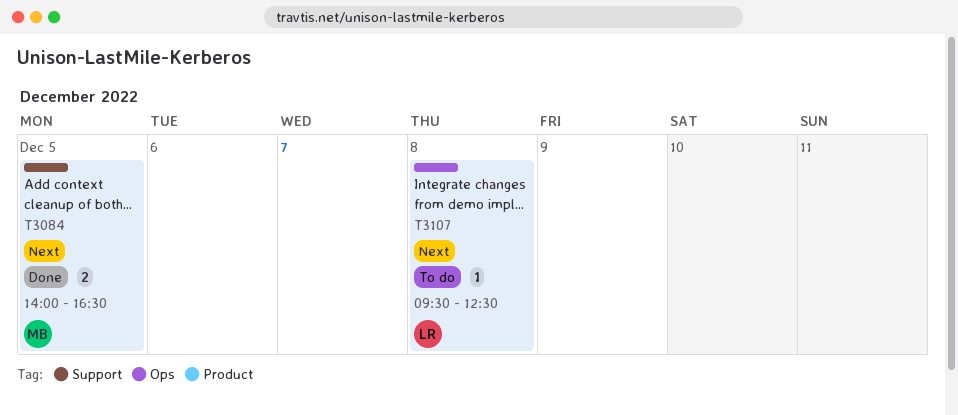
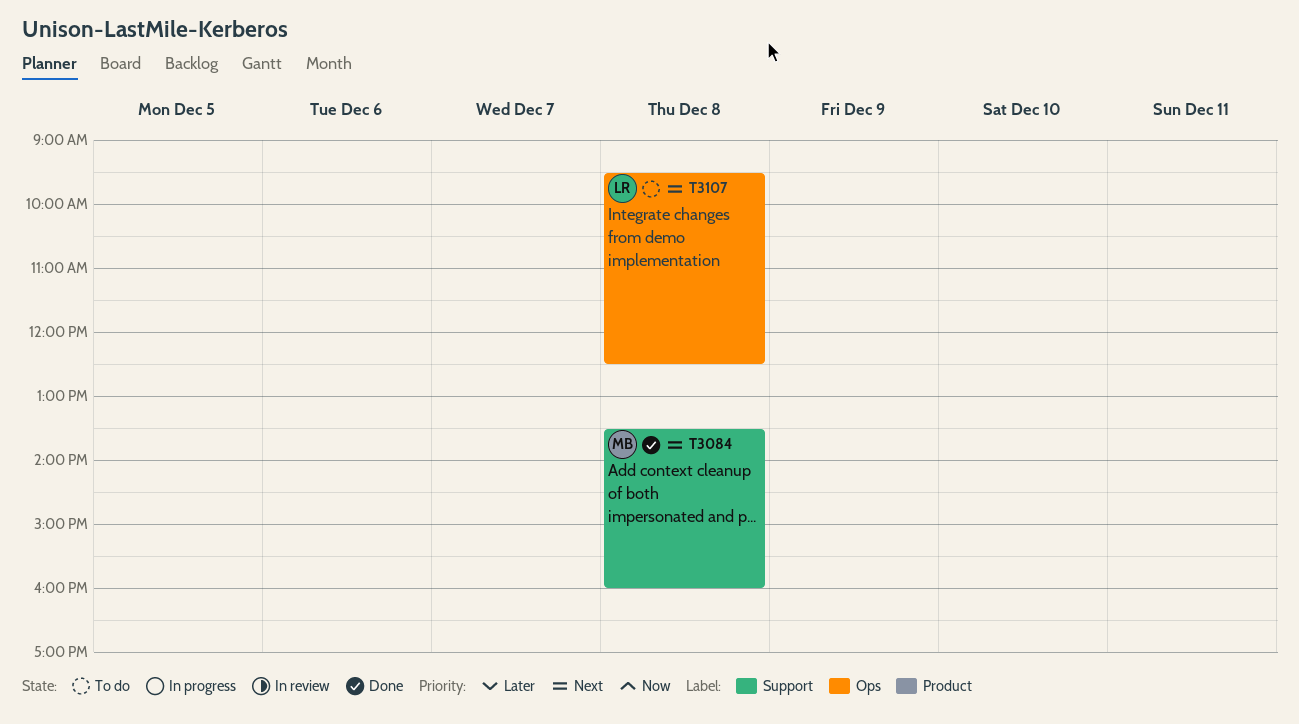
T3084, day: Dec 5 -> Dec 8
T3084, begins: 14:00 -> 13:30
T3084, ends: 16:30 -> 16:00

